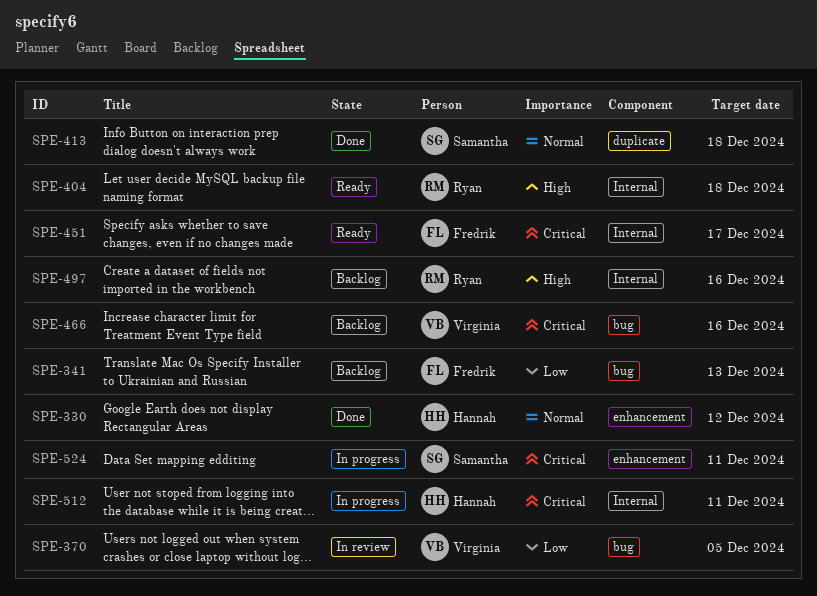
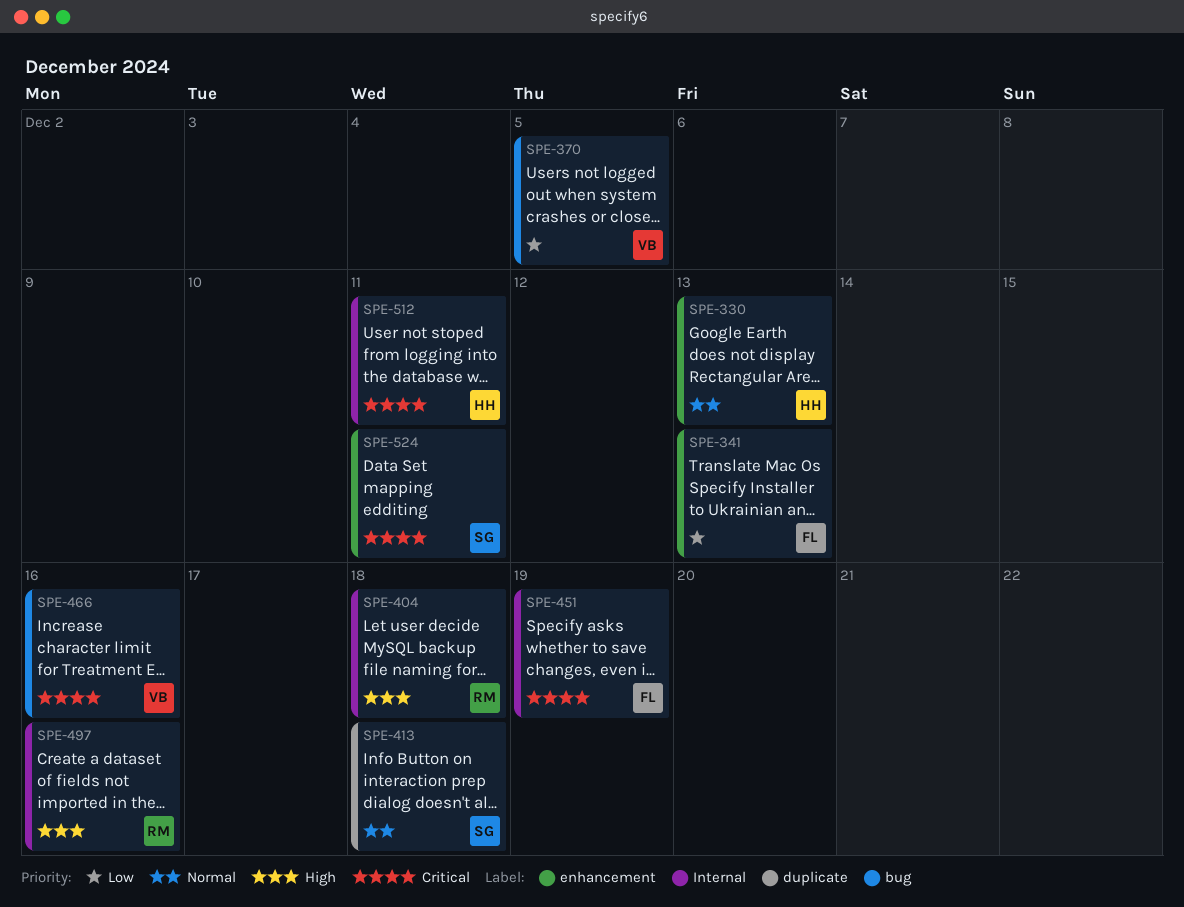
SPE-330, due: Dec 12 -> Dec 13
SPE-341, label: bug -> enhancement
SPE-451, due: Dec 17 -> Dec 19

